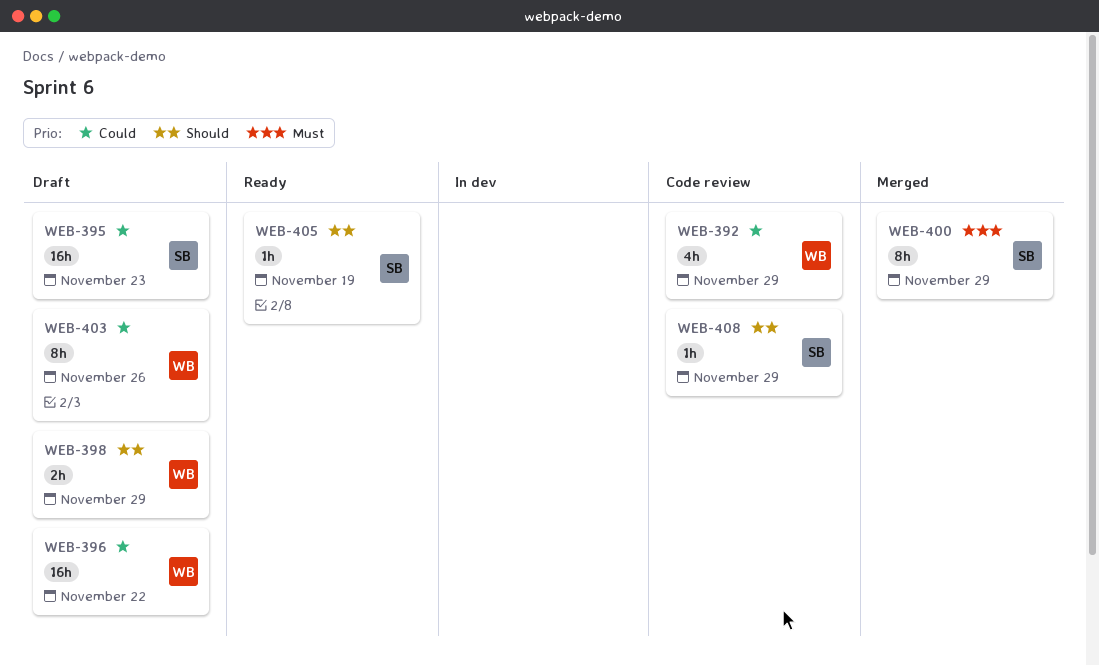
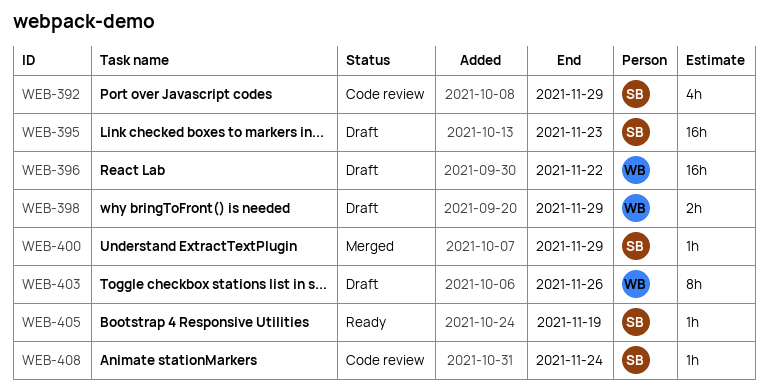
WEB-392, owner: WB -> SB
WEB-400, estimate: 8h -> 1h
WEB-408, due: Nov 29 -> Nov 24

